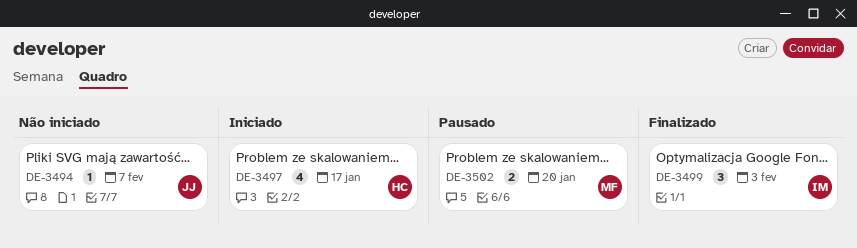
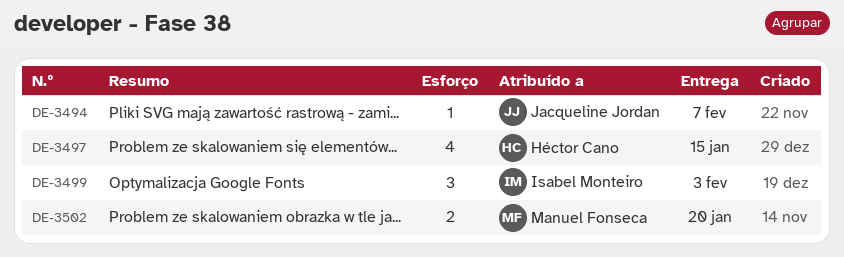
DE-3497, due: Jan 17 -> Jan 15

